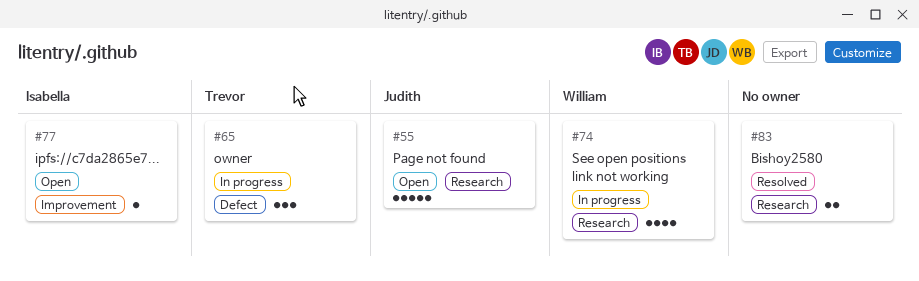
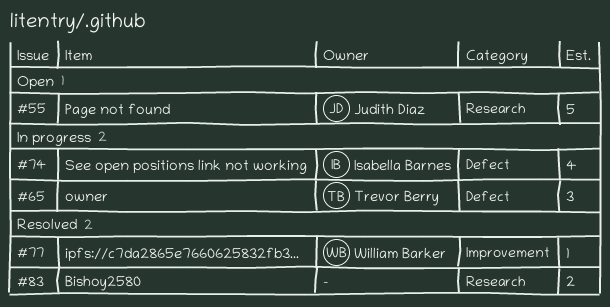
#74, owner: William Barker -> Isabella Barnes
#74, label: Research -> Defect
#77, status: Open -> Resolved
#77, owner: Isabella Barnes -> William Barker

